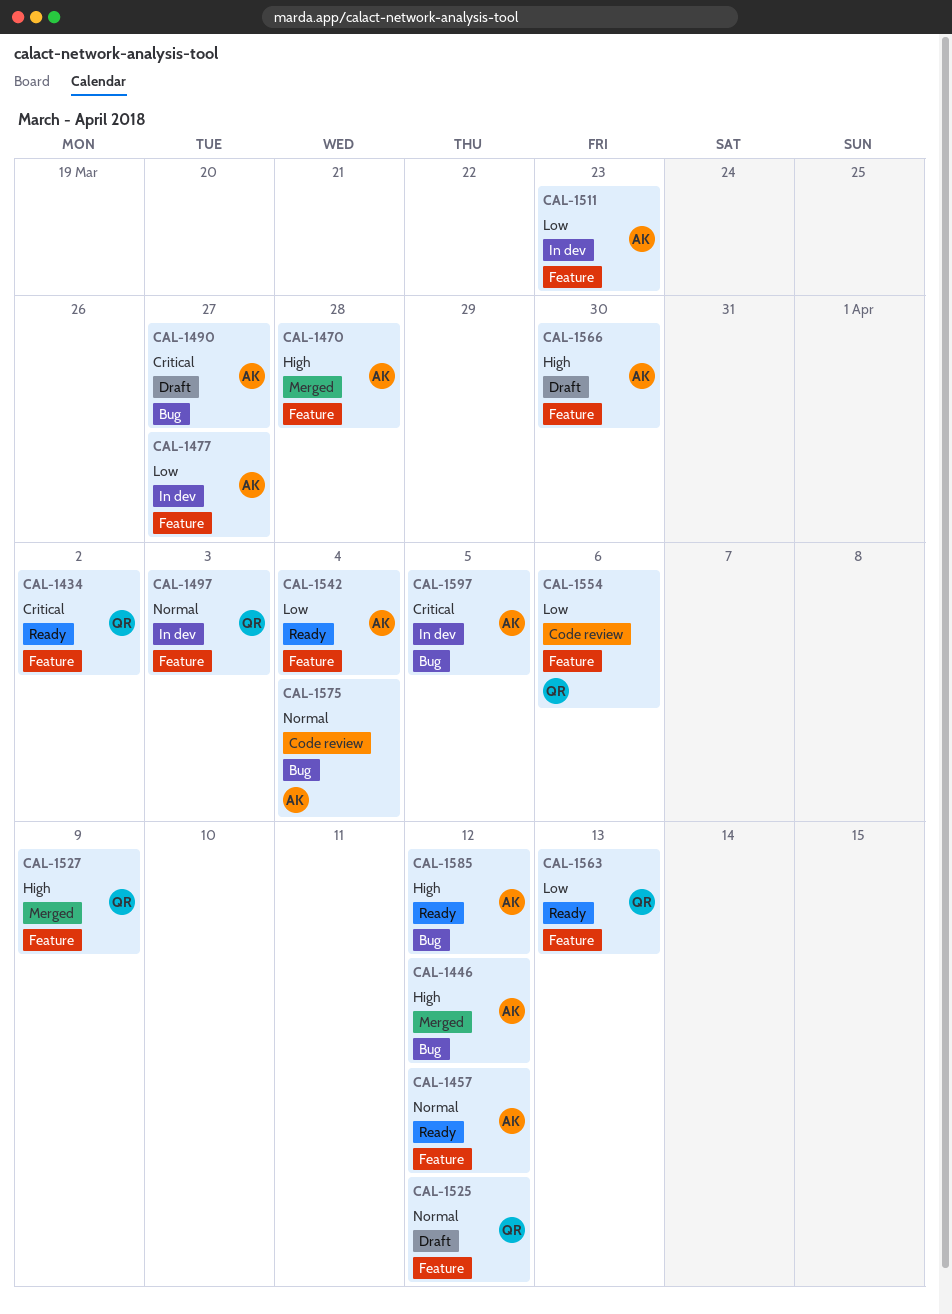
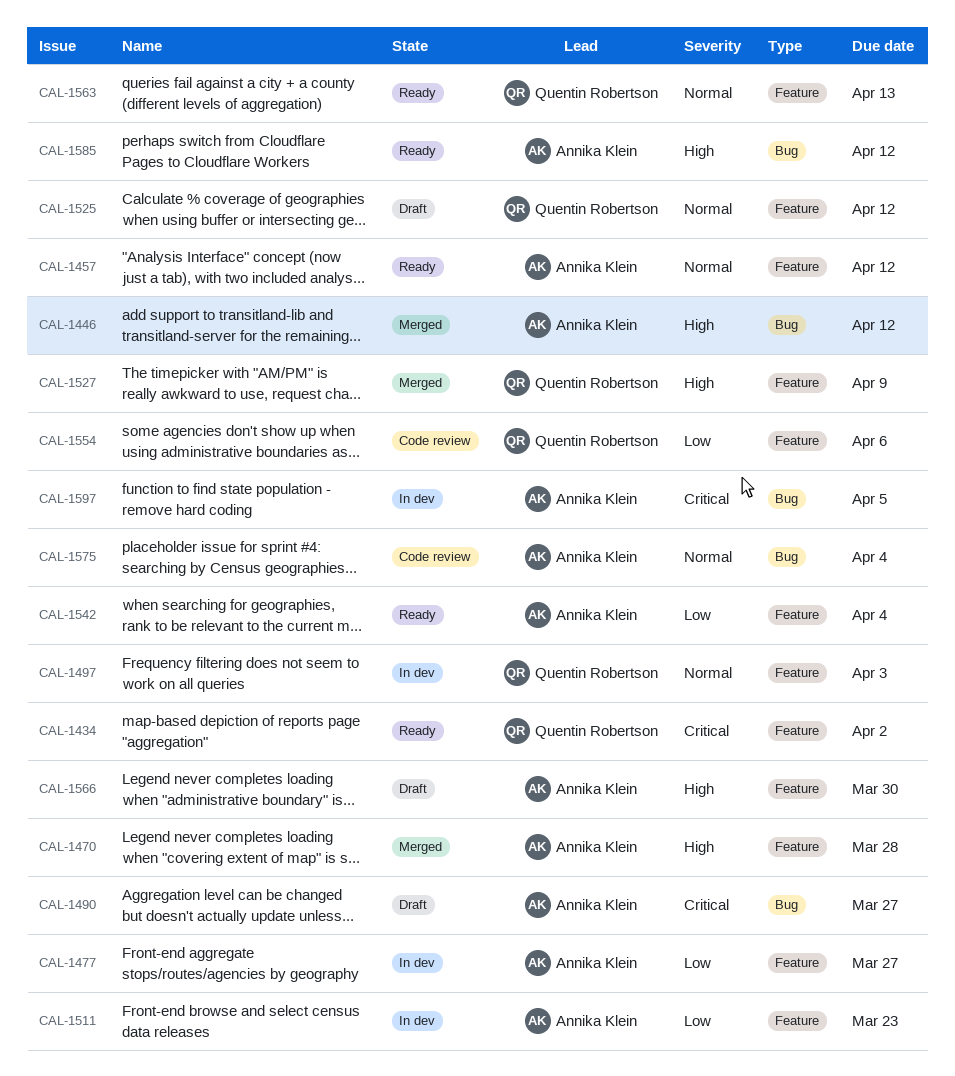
CAL-1563, priority: Low -> Normal

